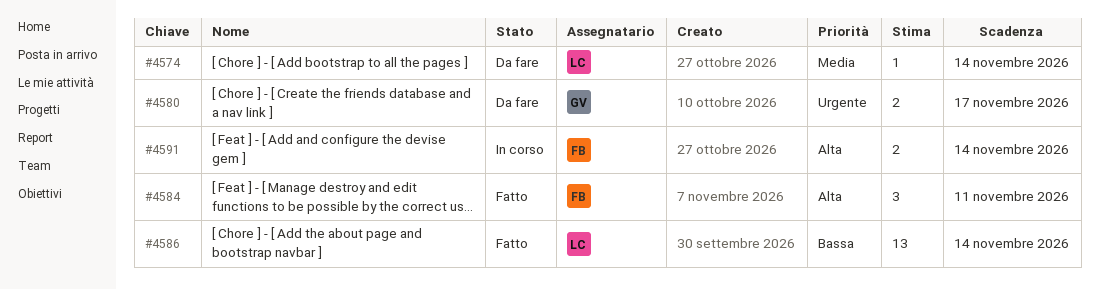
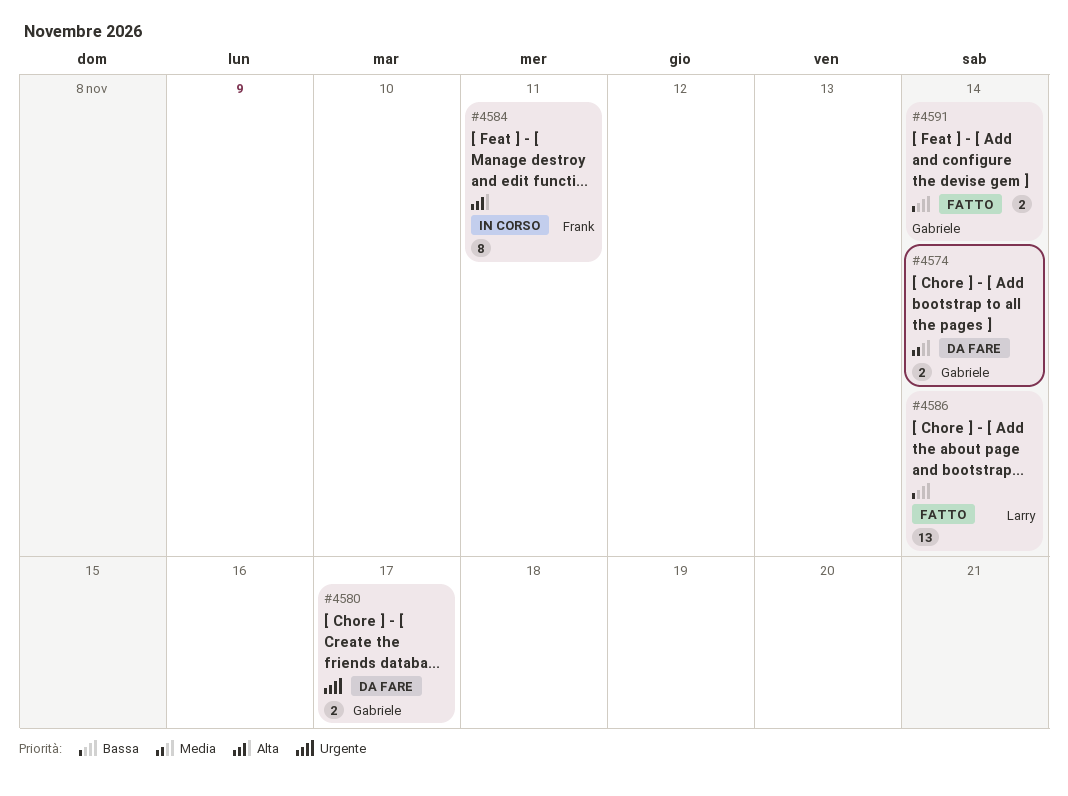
#4574, owner: Larry -> Gabriele
#4574, estimate: 1 -> 2
#4584, status: Fatto -> In corso
#4584, estimate: 3 -> 8
#4591, status: In corso -> Fatto
#4591, owner: Frank -> Gabriele
#4591, priority: Alta -> Bassa

